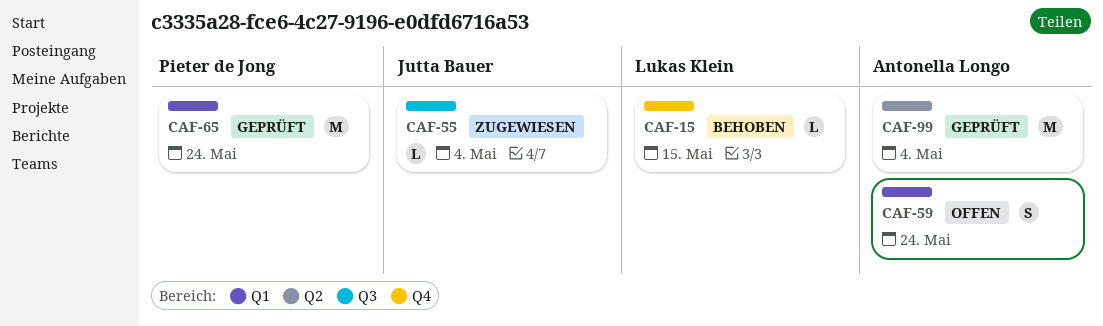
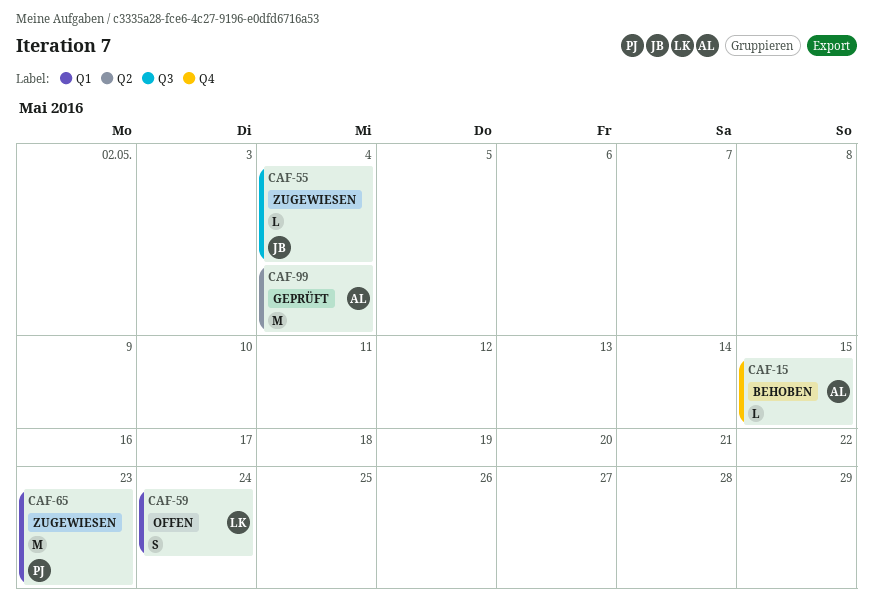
CAF-15, owner: Lukas Klein -> Antonella Longo
CAF-59, owner: Antonella Longo -> Lukas Klein
CAF-65, status: Geprüft -> Zugewiesen
CAF-65, due: May 24 -> May 23

